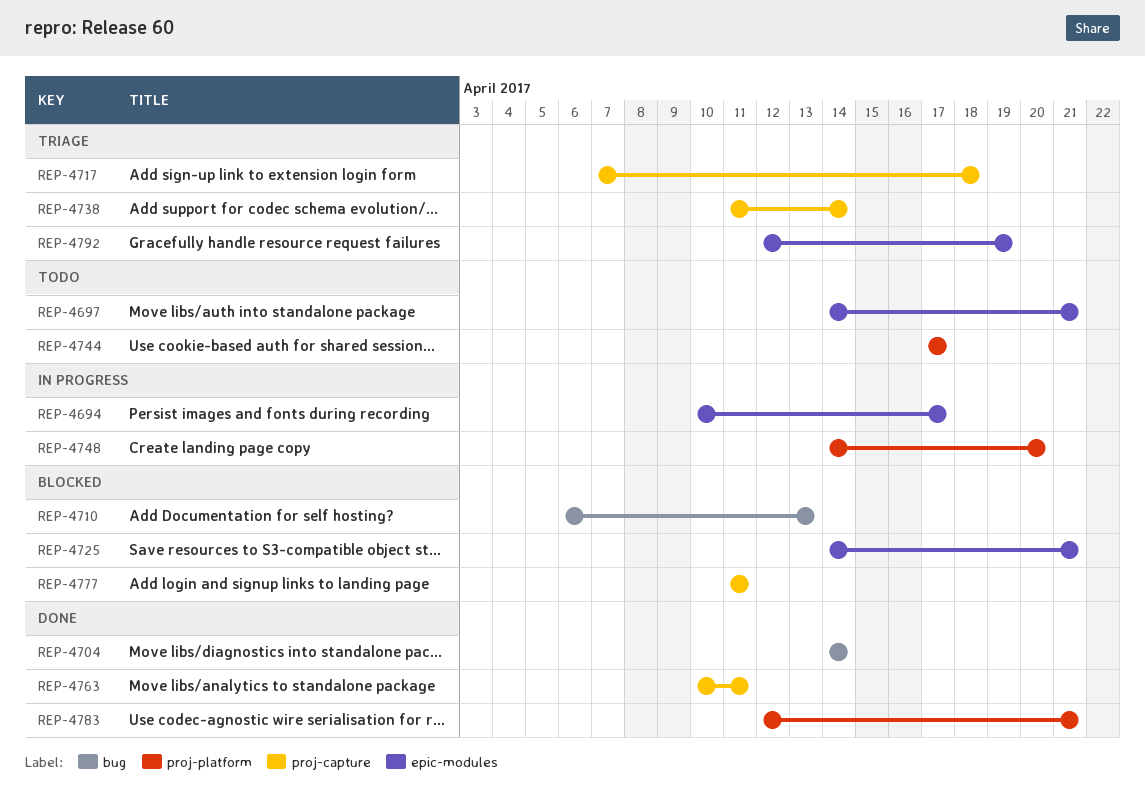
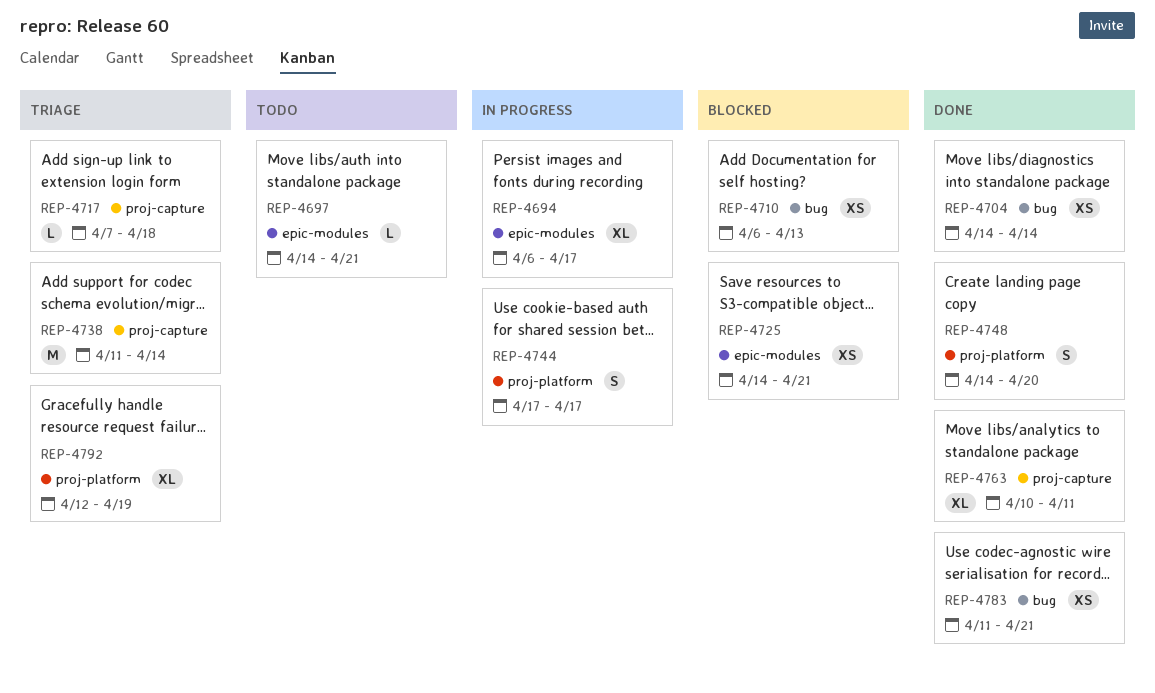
REP-4694, start: Apr 10 -> Apr 6
REP-4744, status: Todo -> In progress
REP-4748, status: In progress -> Done
REP-4777: present -> none
REP-4783, label: proj-platform -> bug
REP-4783, start: Apr 12 -> Apr 11
REP-4792, label: epic-modules -> proj-platform

